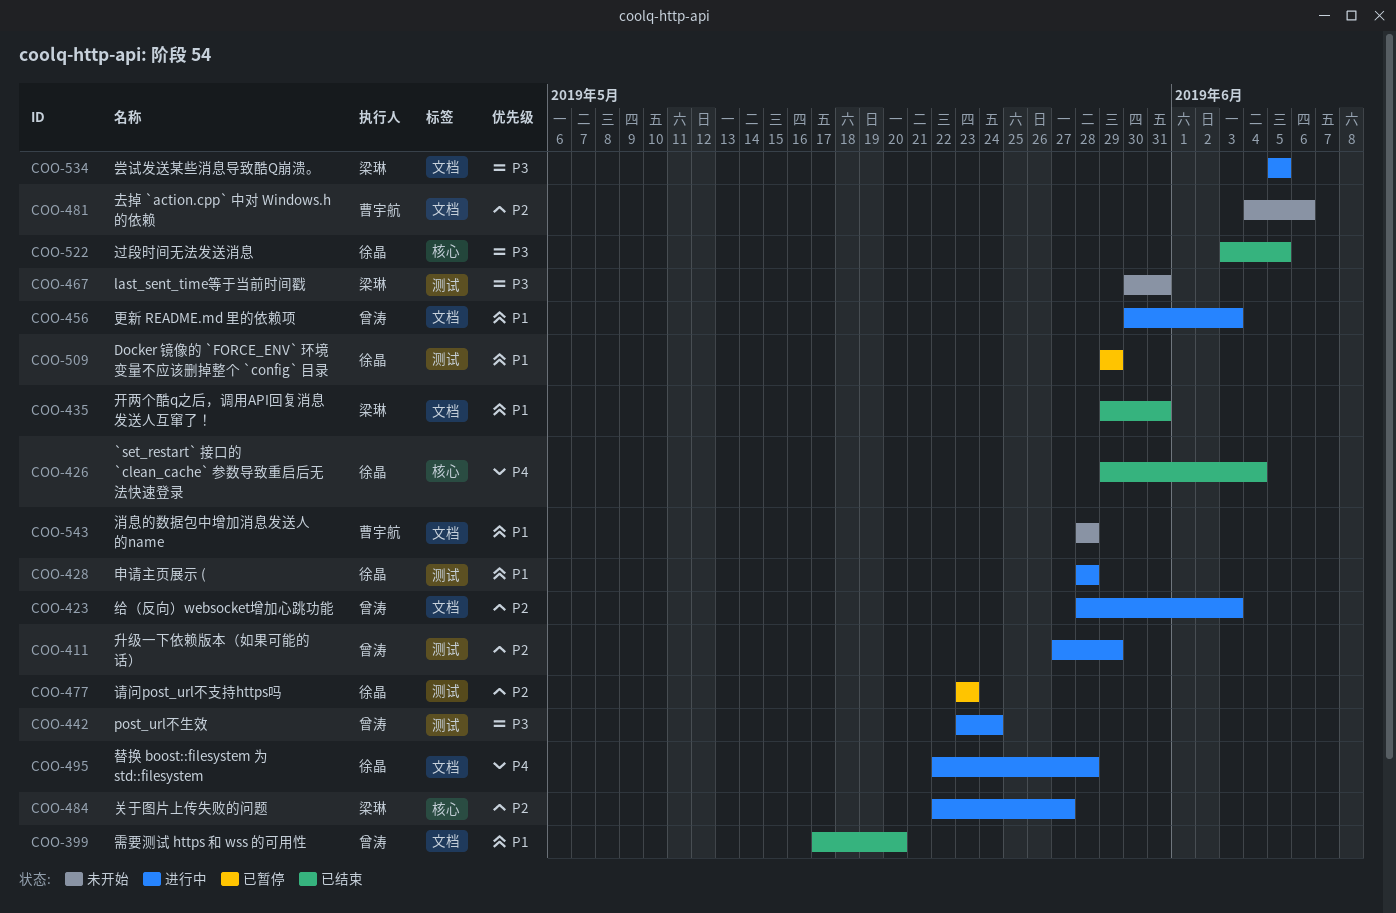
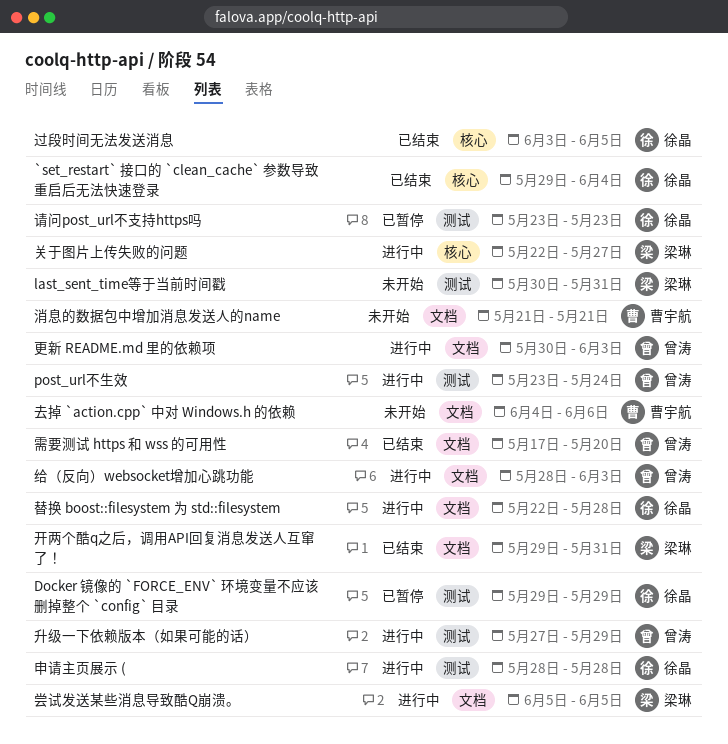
消息的数据包中增加消息发送人的name, start: May 28 -> May 21
消息的数据包中增加消息发送人的name, due: May 28 -> May 21

